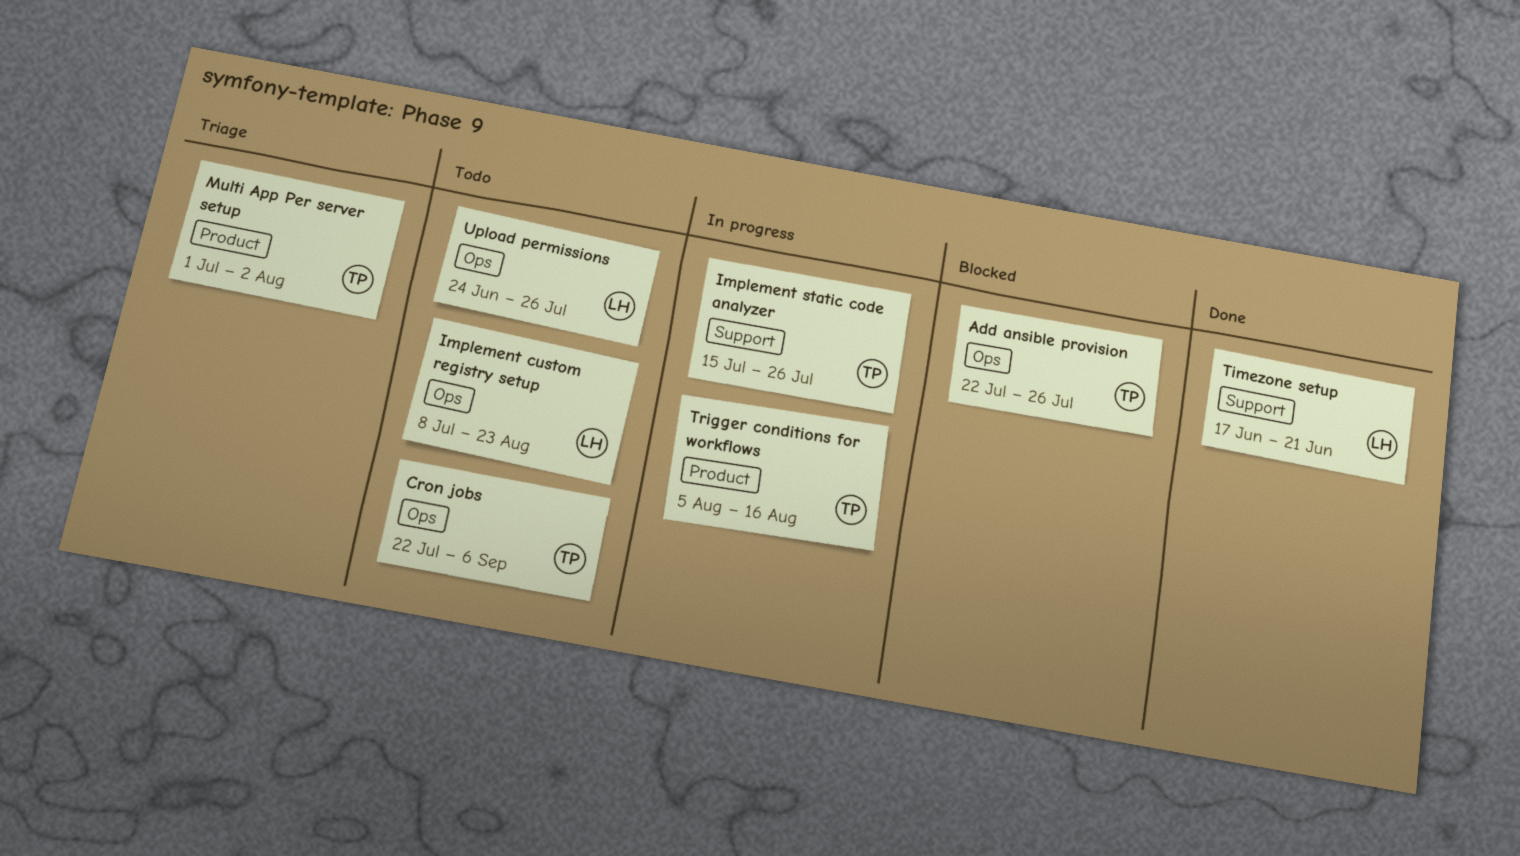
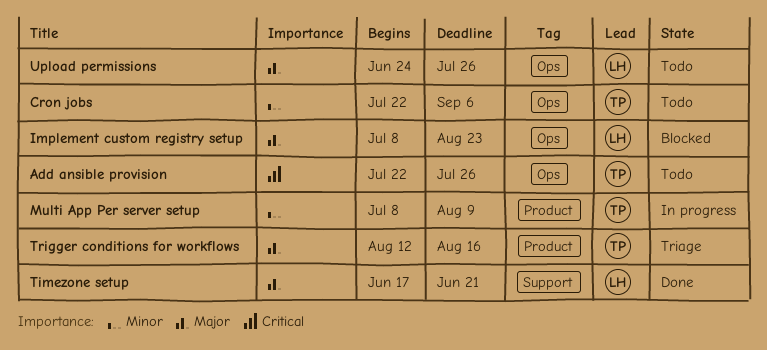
Add ansible provision, status: Blocked -> Todo
Implement custom registry setup, status: Todo -> Blocked
Implement static code analyzer: present -> none
Multi App Per server setup, status: Triage -> In progress
Multi App Per server setup, start: Jul 1 -> Jul 8
Multi App Per server setup, due: Aug 2 -> Aug 9
Trigger conditions for workflows, status: In progress -> Triage
Trigger conditions for workflows, start: Aug 5 -> Aug 12

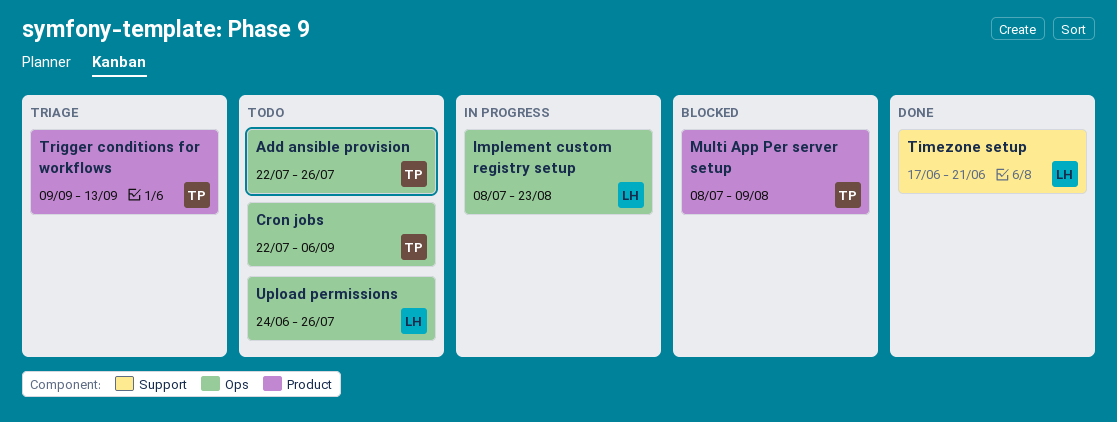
Implement custom registry setup, status: Blocked -> In progress
Multi App Per server setup, status: In progress -> Blocked
Trigger conditions for workflows, start: Aug 12 -> Sep 9
Trigger conditions for workflows, due: Aug 16 -> Sep 13

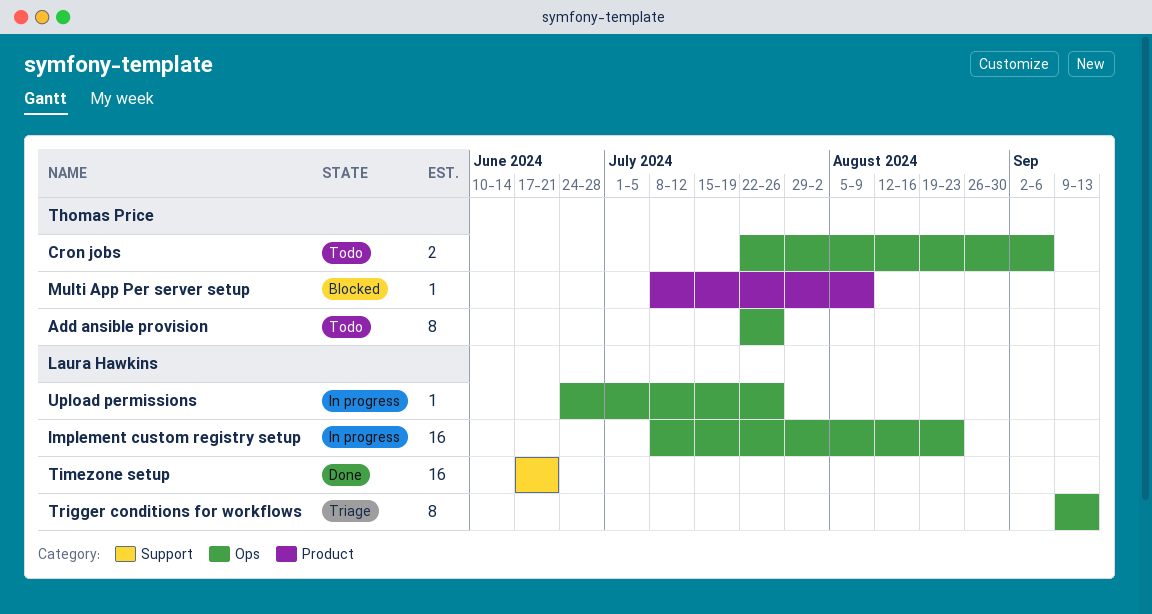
Trigger conditions for workflows, owner: Thomas Price -> Laura Hawkins
Trigger conditions for workflows, label: Product -> Ops
Upload permissions, status: Todo -> In progress

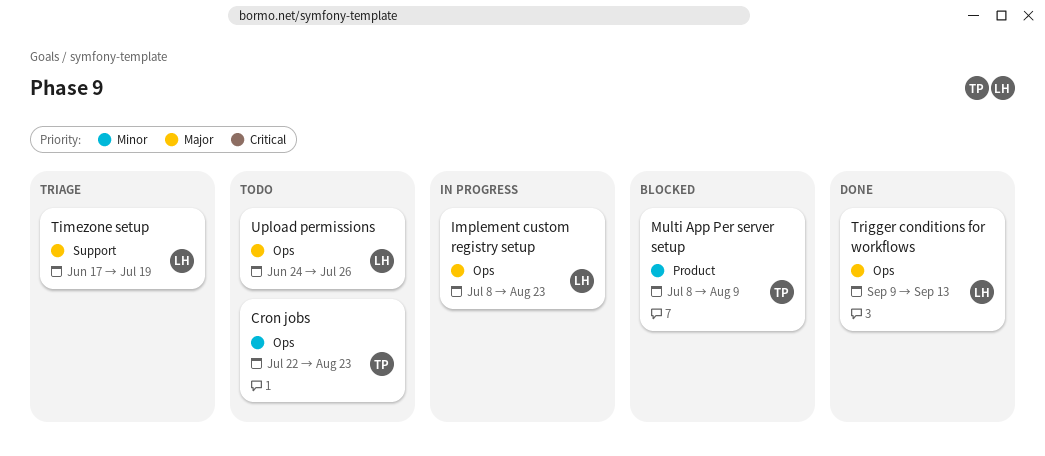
Add ansible provision: present -> none
Cron jobs, due: Sep 6 -> Aug 23
Timezone setup, status: Done -> Triage
Timezone setup, due: Jun 21 -> Jul 19
Trigger conditions for workflows, status: Triage -> Done
Upload permissions, status: In progress -> Todo

